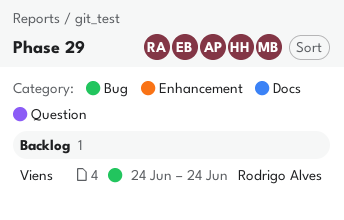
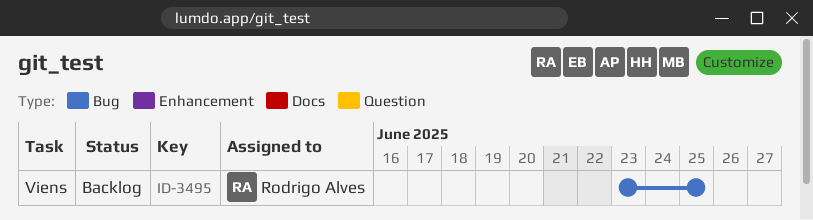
Viens, start: Jun 24 -> Jun 23
Viens, due: Jun 24 -> Jun 25

